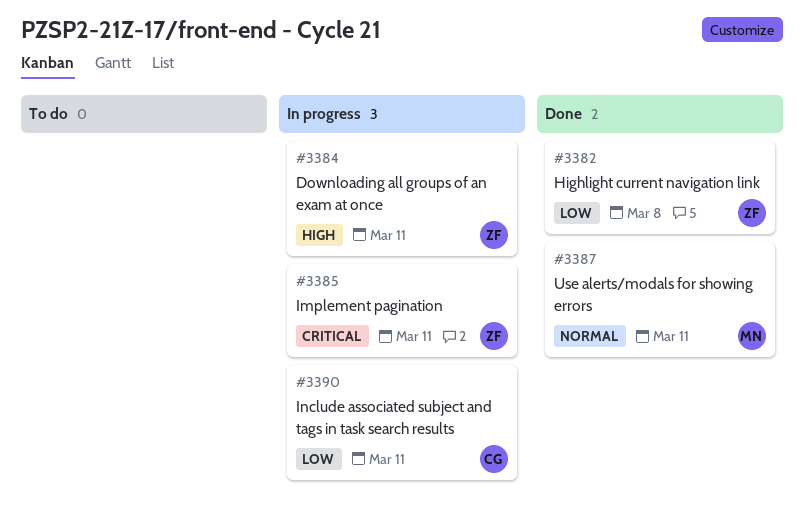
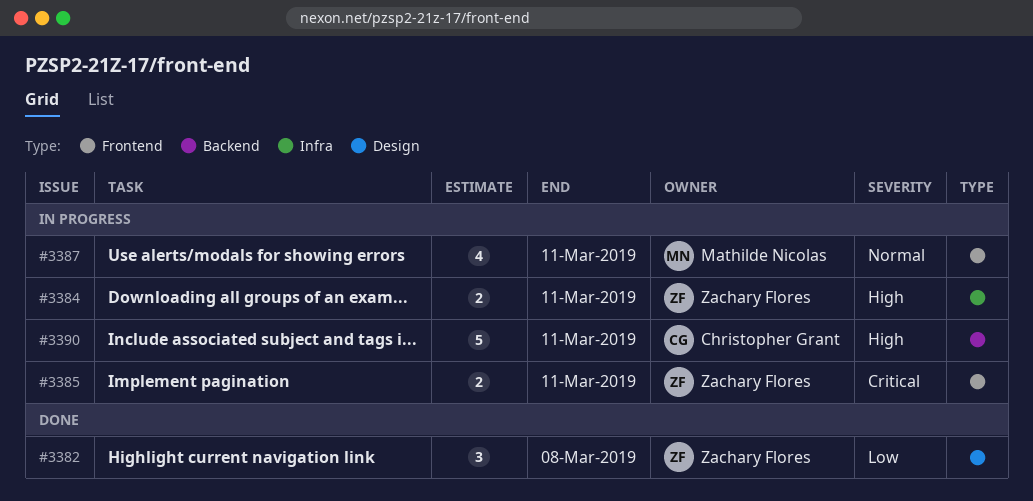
#3387, status: Done -> In progress
#3390, priority: Low -> High

